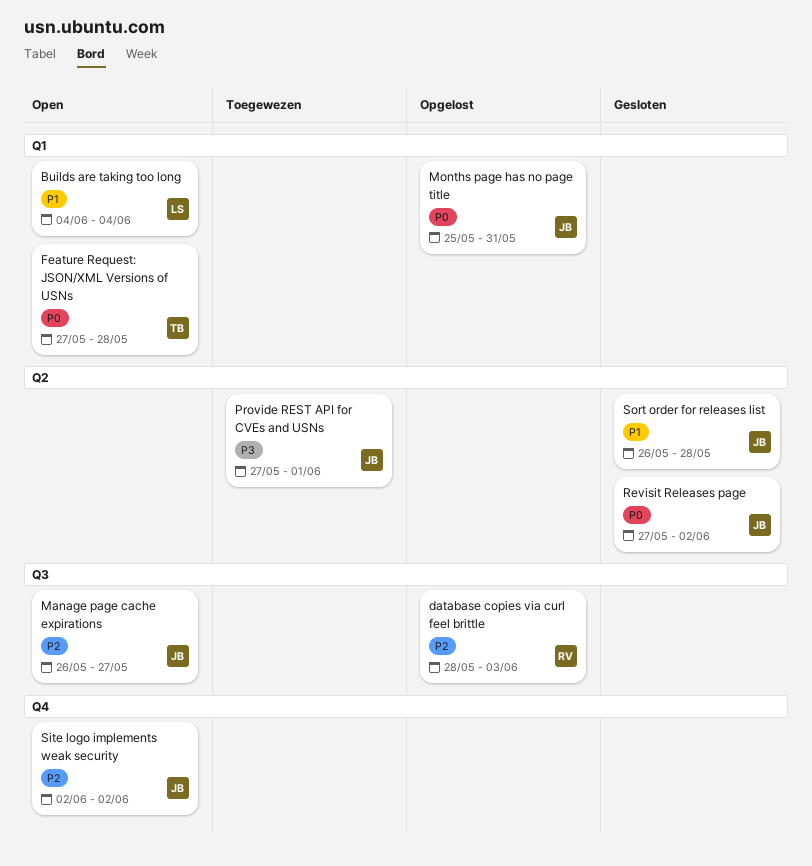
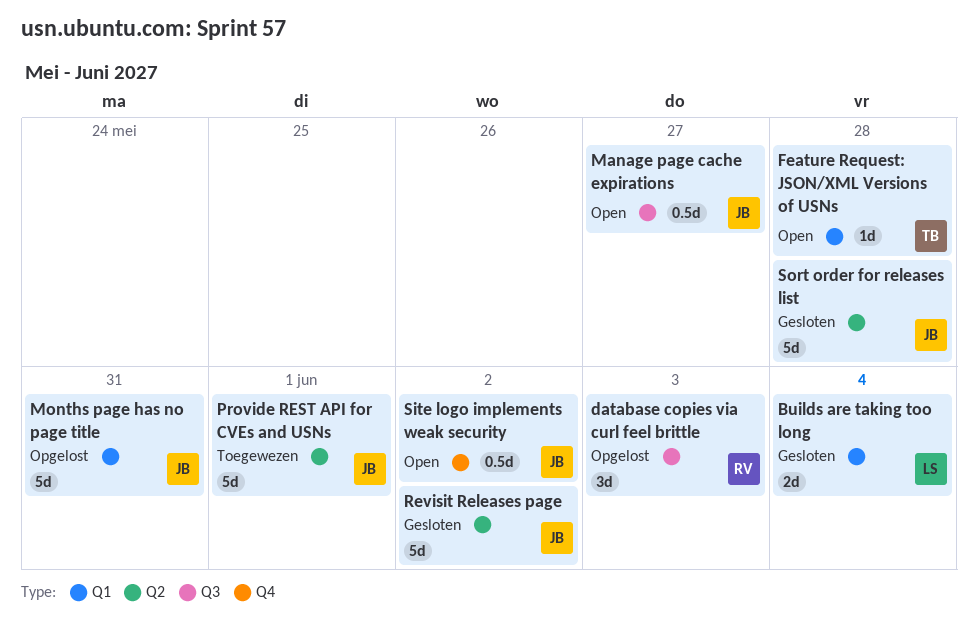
Builds are taking too long, status: Open -> Gesloten

